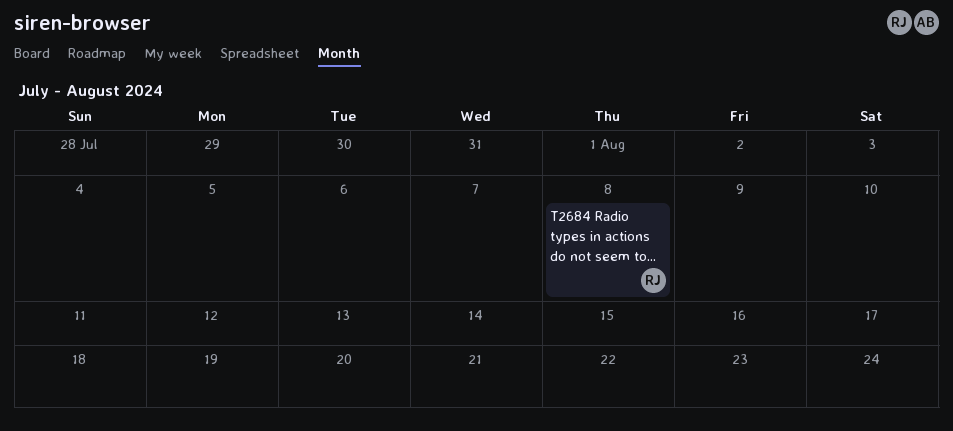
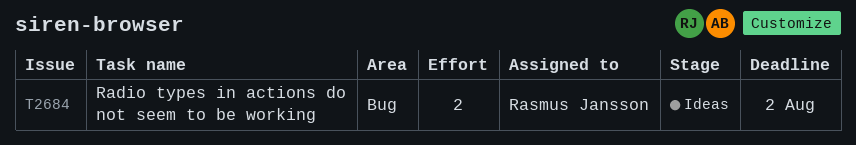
T2684, due: Aug 8 -> Aug 2

